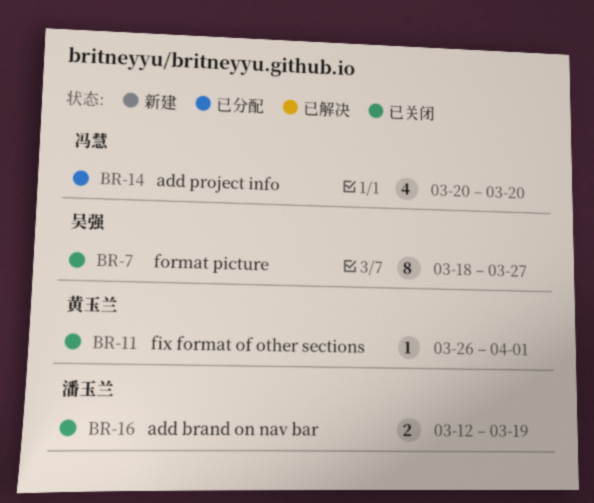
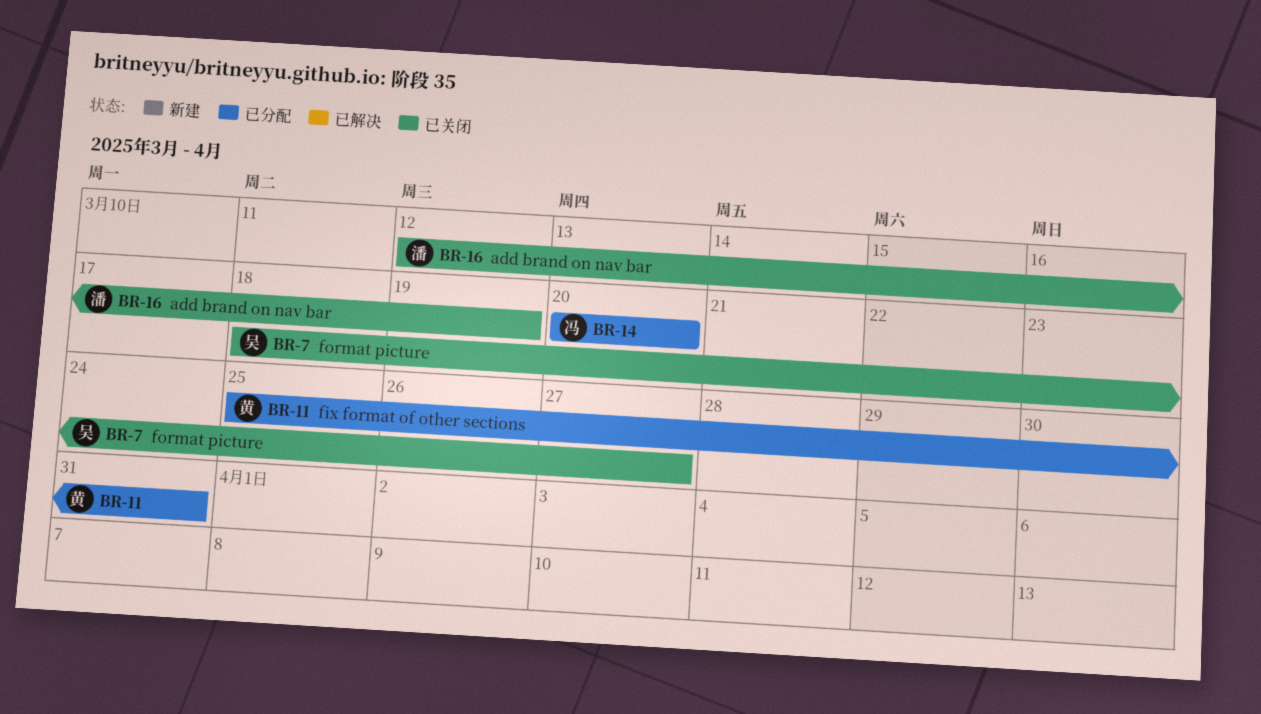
BR-11, status: 已关闭 -> 已分配
BR-11, start: Mar 26 -> Mar 25
BR-11, due: Apr 1 -> Mar 31

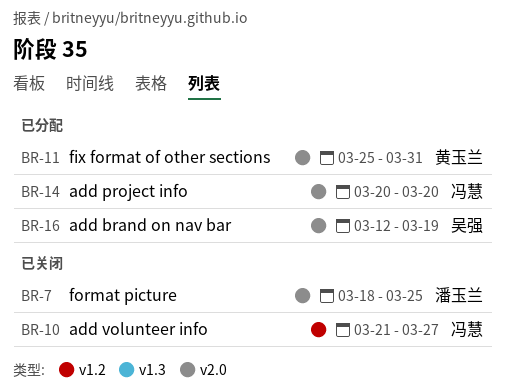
BR-7, owner: 吴强 -> 潘玉兰
BR-7, due: Mar 27 -> Mar 25
BR-10: none -> present
BR-16, status: 已关闭 -> 已分配
BR-16, owner: 潘玉兰 -> 吴强

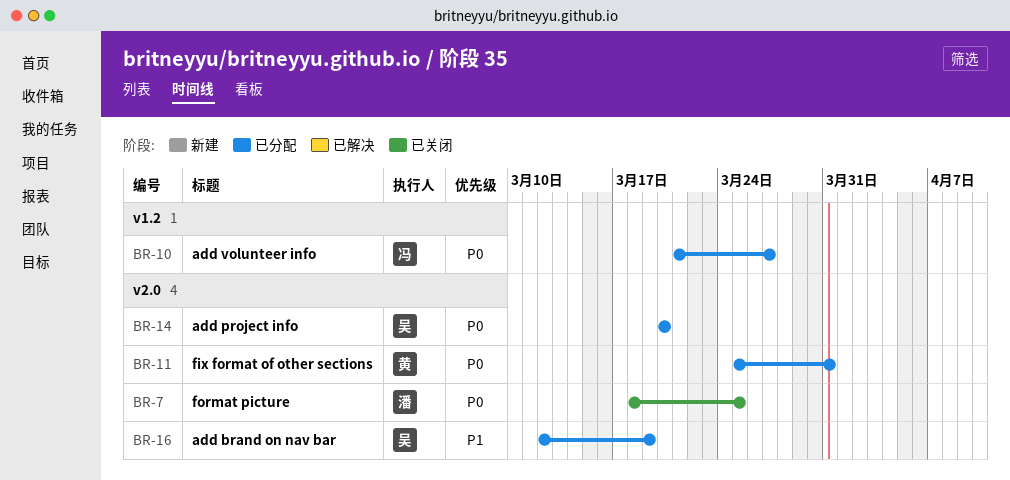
BR-10, status: 已关闭 -> 已分配
BR-14, owner: 冯慧 -> 吴强

